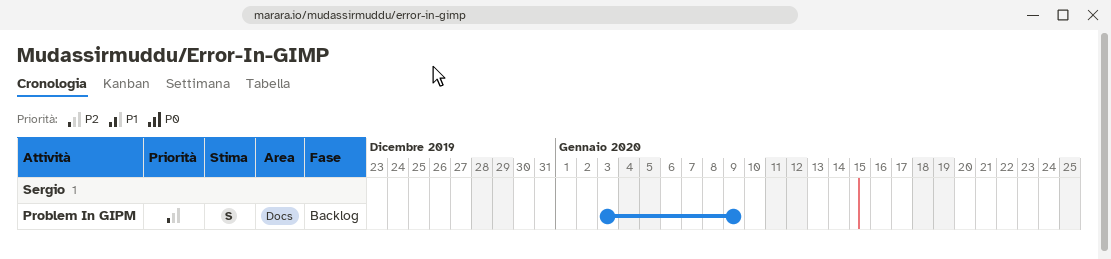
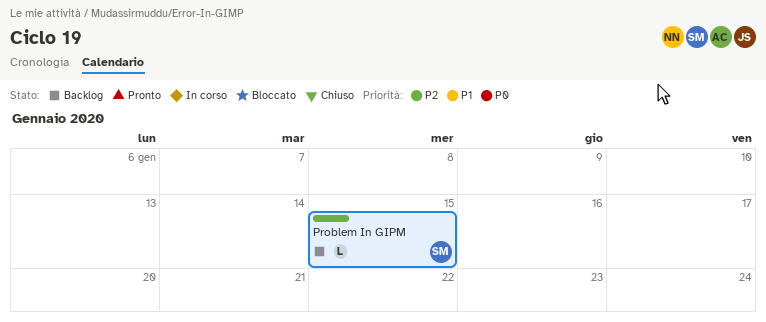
Problem In GIPM, estimate: S -> L
Problem In GIPM, due: Jan 9 -> Jan 15

